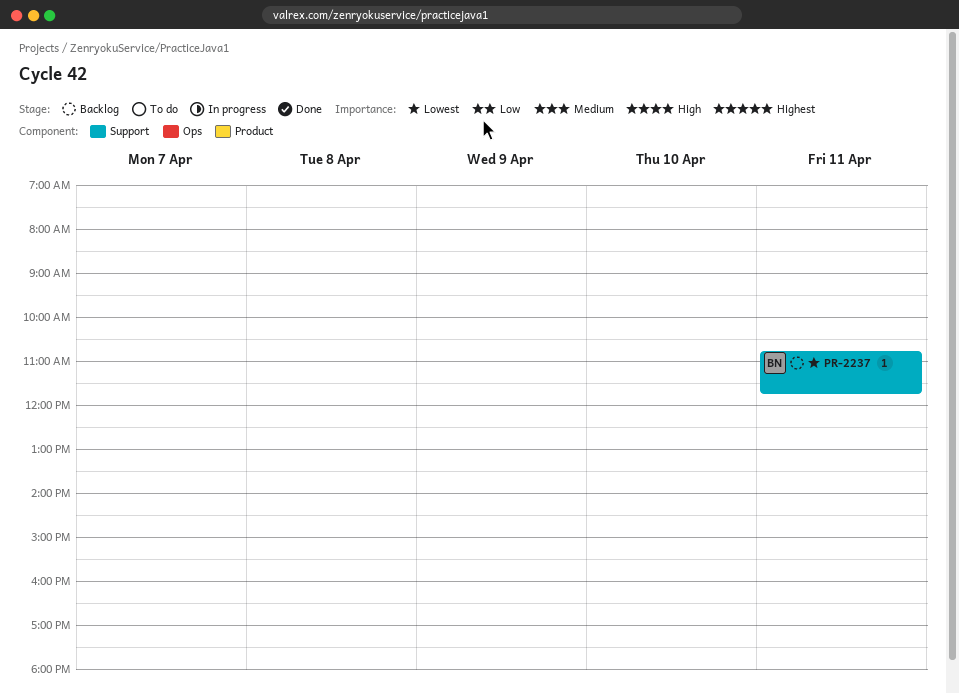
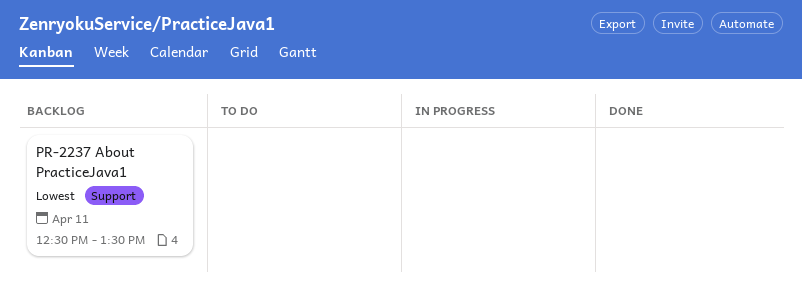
PR-2237, begins: 10:45 -> 12:30
PR-2237, ends: 11:45 -> 13:30

